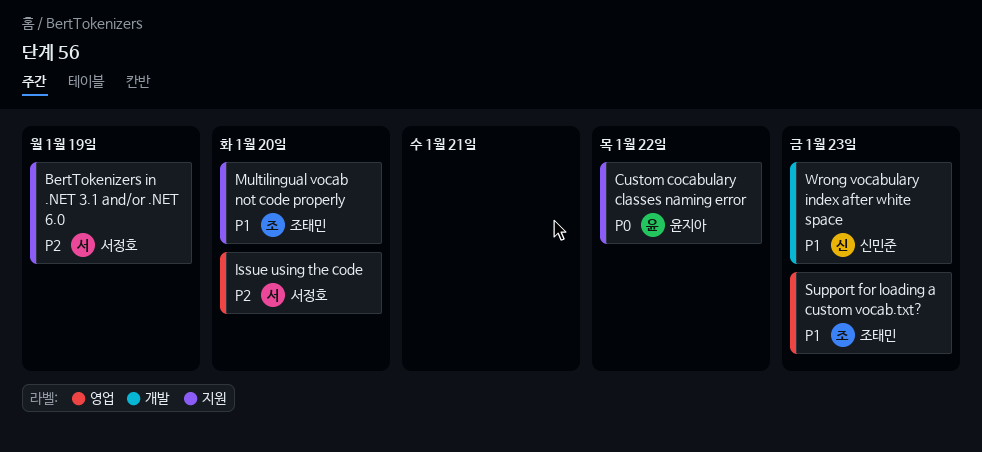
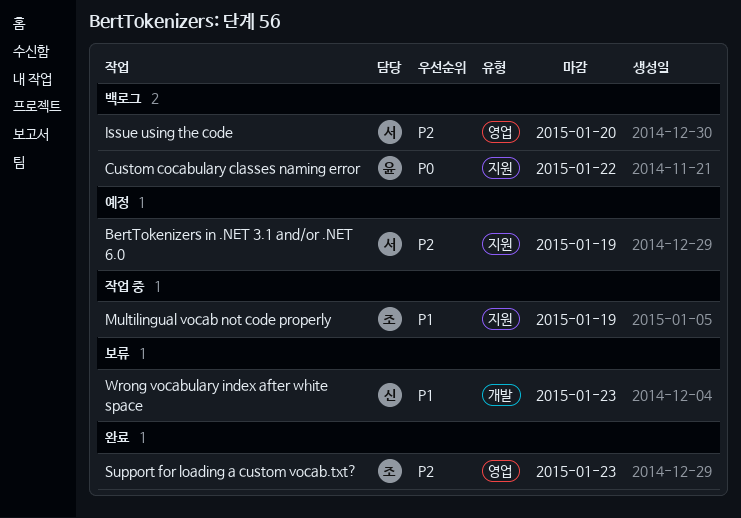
Multilingual vocab not code properly, due: Jan 20 -> Jan 19
Support for loading a custom vocab.txt?, priority: P1 -> P2

